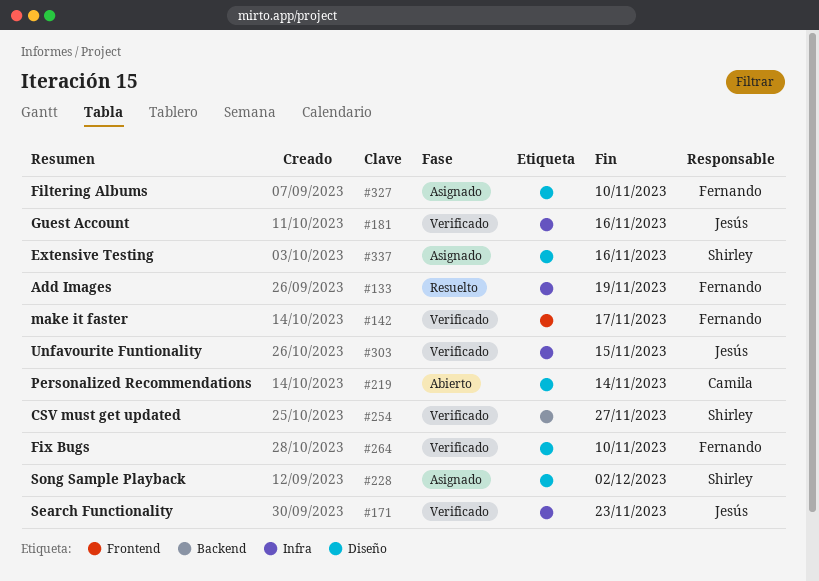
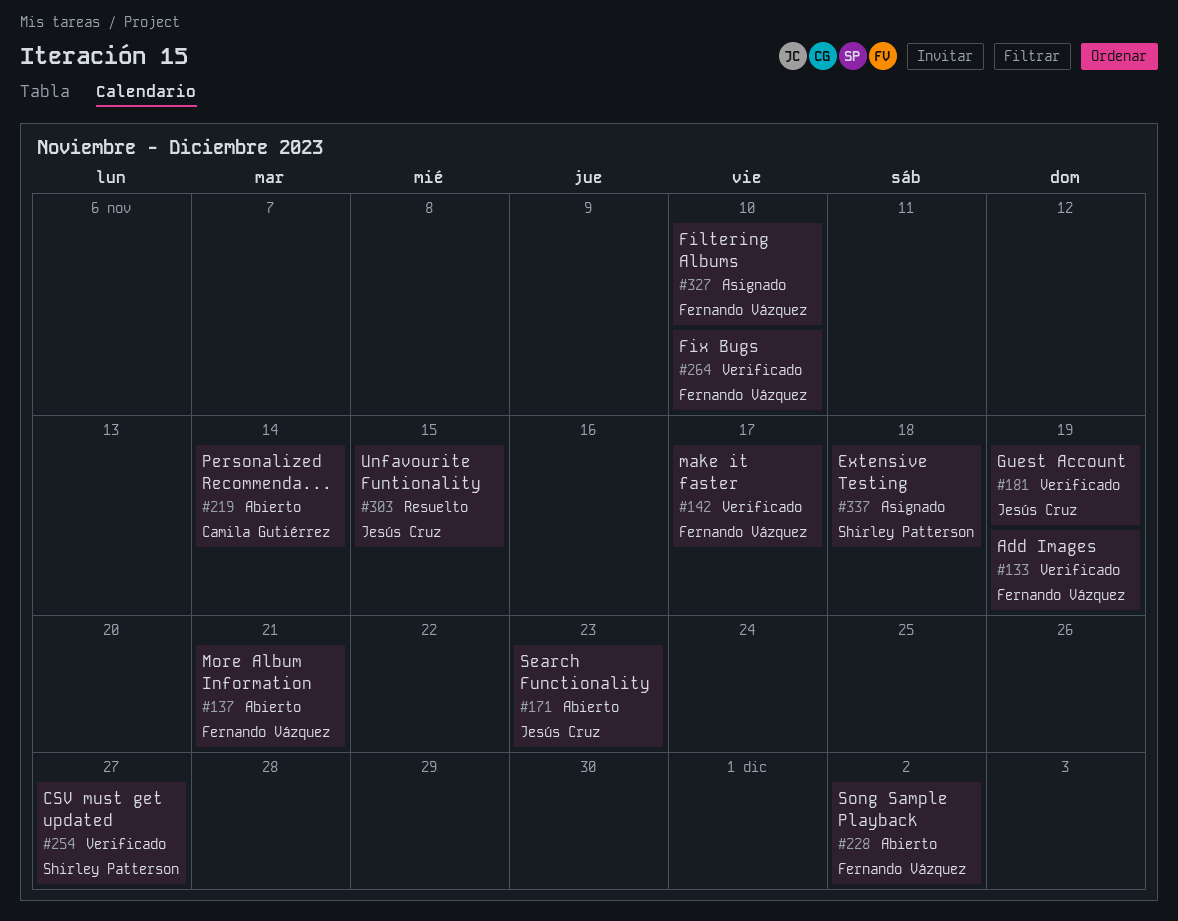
#133, status: Resuelto -> Verificado
#137: none -> present
#171, status: Verificado -> Abierto
#181, due: Nov 16 -> Nov 19
#228, status: Asignado -> Abierto
#228, owner: Shirley Patterson -> Fernando Vázquez
#303, status: Verificado -> Resuelto
#337, due: Nov 16 -> Nov 18

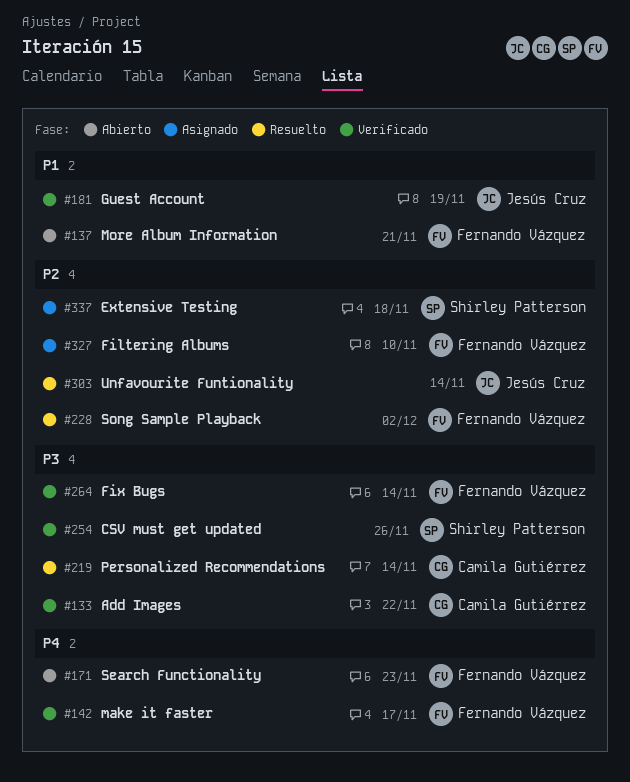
#133, owner: Fernando Vázquez -> Camila Gutiérrez
#133, due: Nov 19 -> Nov 22
#171, owner: Jesús Cruz -> Fernando Vázquez
#219, status: Abierto -> Resuelto
#228, status: Abierto -> Resuelto
#254, due: Nov 27 -> Nov 26
#264, due: Nov 10 -> Nov 14
#303, due: Nov 15 -> Nov 14

